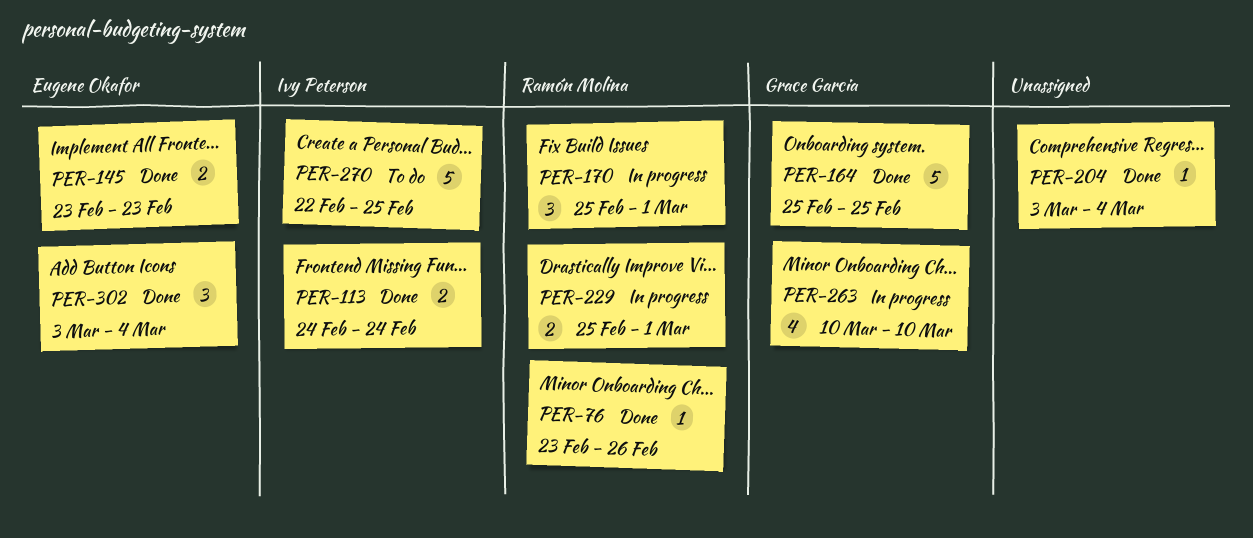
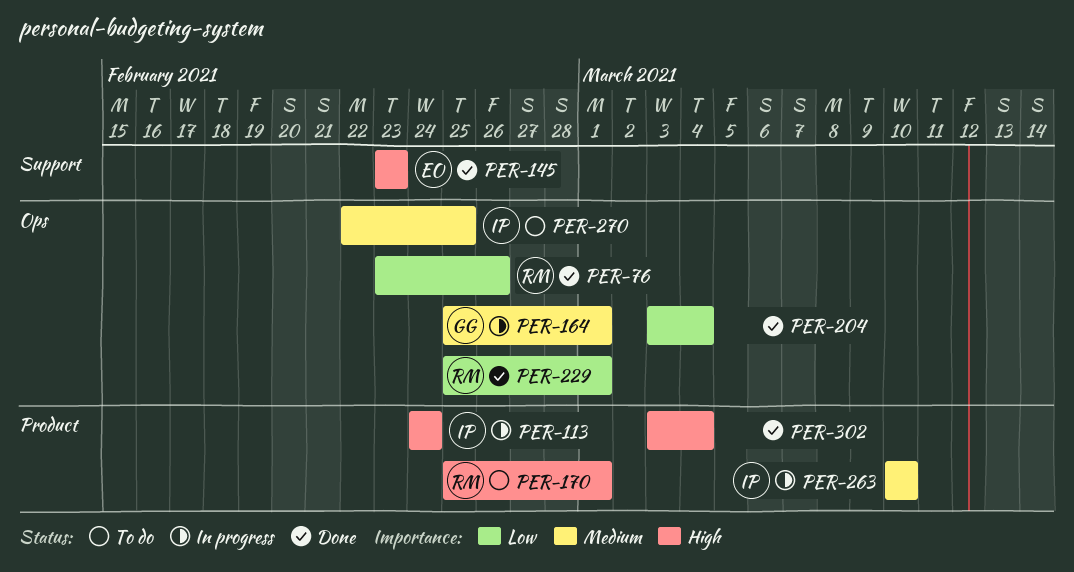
PER-113, status: Done -> In progress
PER-164, status: Done -> In progress
PER-164, due: Feb 25 -> Mar 1
PER-170, status: In progress -> To do
PER-229, status: In progress -> Done
PER-263, owner: Grace Garcia -> Ivy Peterson
PER-302, owner: Eugene Okafor -> none

